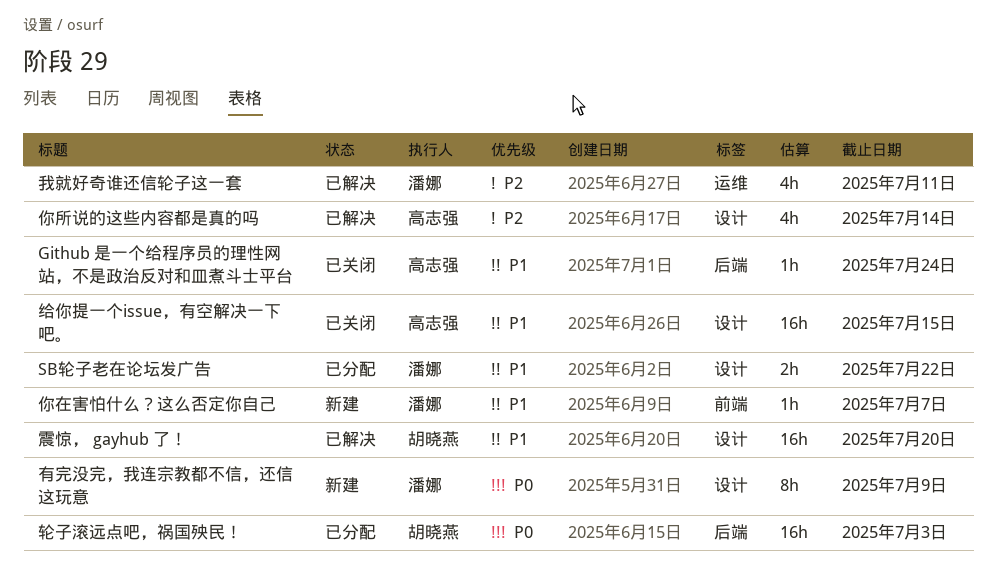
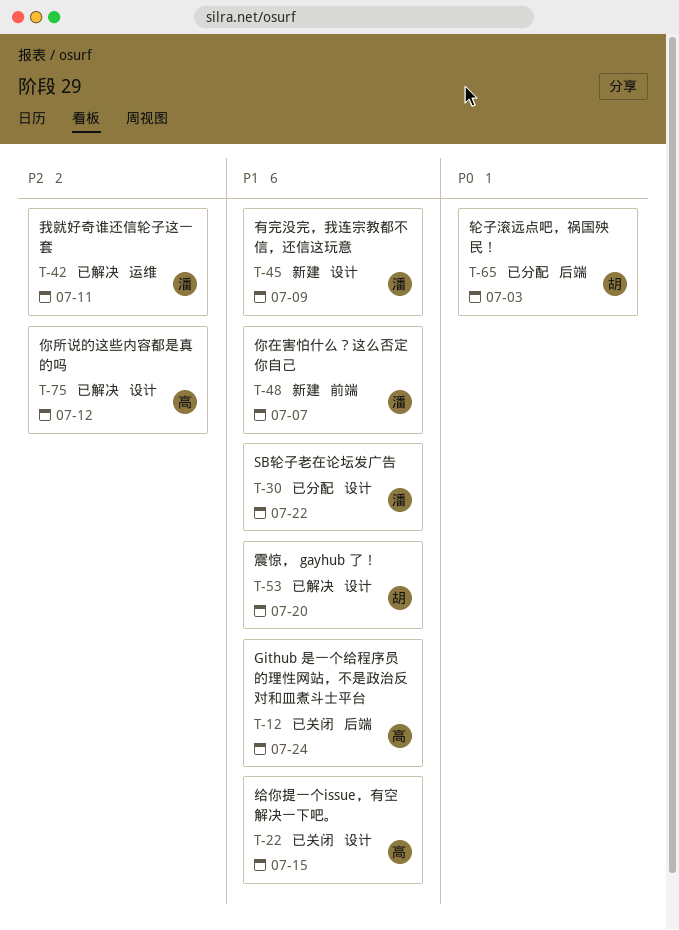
你所说的这些内容都是真的吗, due: Jul 14 -> Jul 12
有完没完，我连宗教都不信，还信这玩意, priority: P0 -> P1

